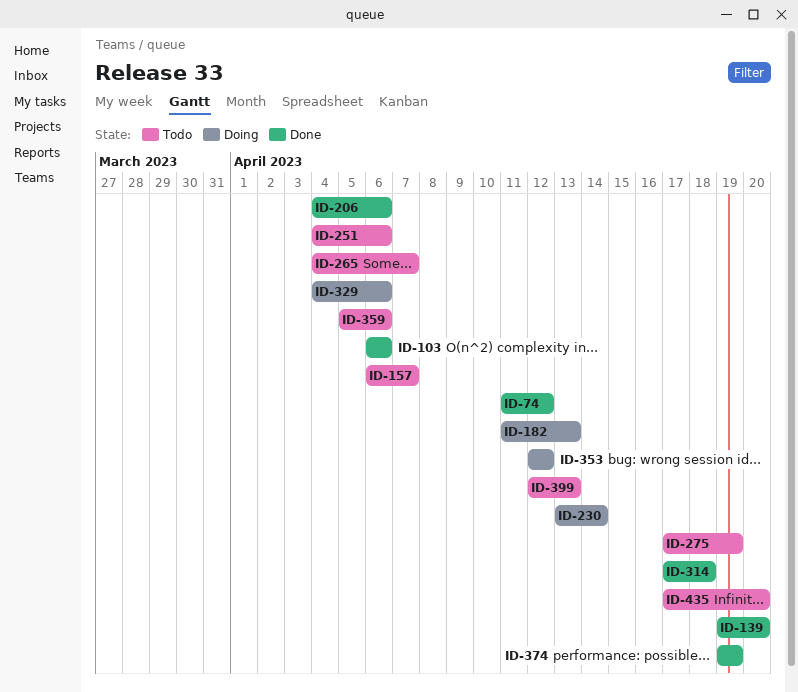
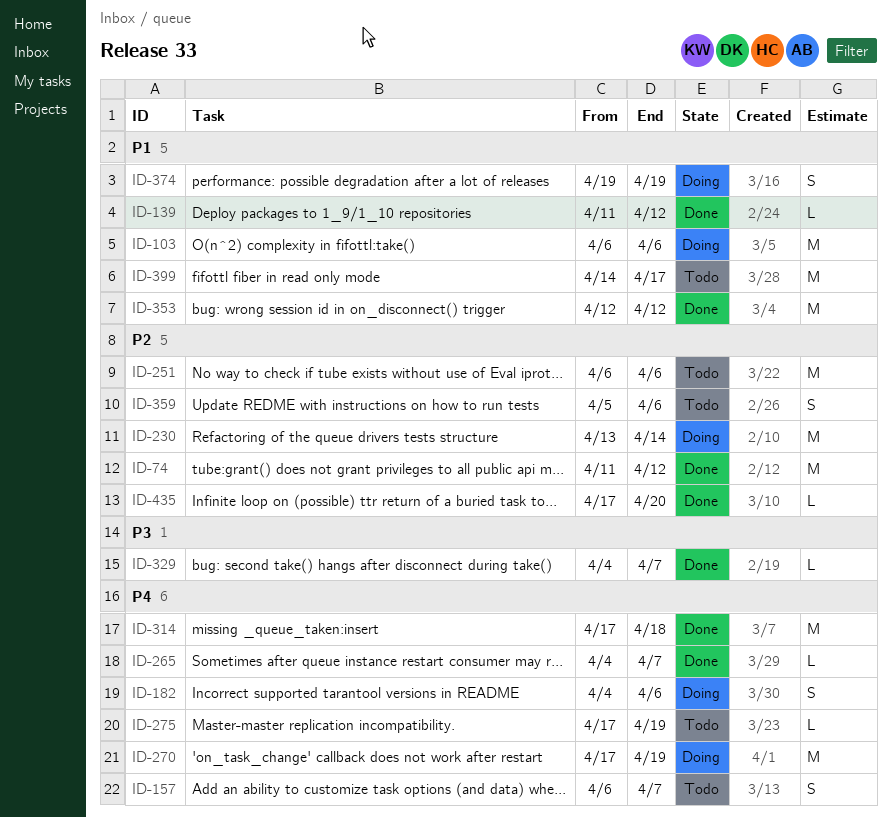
ID-103, status: Done -> Doing
ID-139, start: Apr 19 -> Apr 11
ID-139, due: Apr 20 -> Apr 12
ID-182, start: Apr 11 -> Apr 4
ID-182, due: Apr 13 -> Apr 6
ID-206: present -> none
ID-251, start: Apr 4 -> Apr 6
ID-265, status: Todo -> Done
ID-270: none -> present
ID-329, status: Doing -> Done
ID-329, due: Apr 6 -> Apr 7
ID-353, status: Doing -> Done
ID-374, status: Done -> Doing
ID-399, start: Apr 12 -> Apr 14
ID-399, due: Apr 13 -> Apr 17
ID-435, status: Todo -> Done

